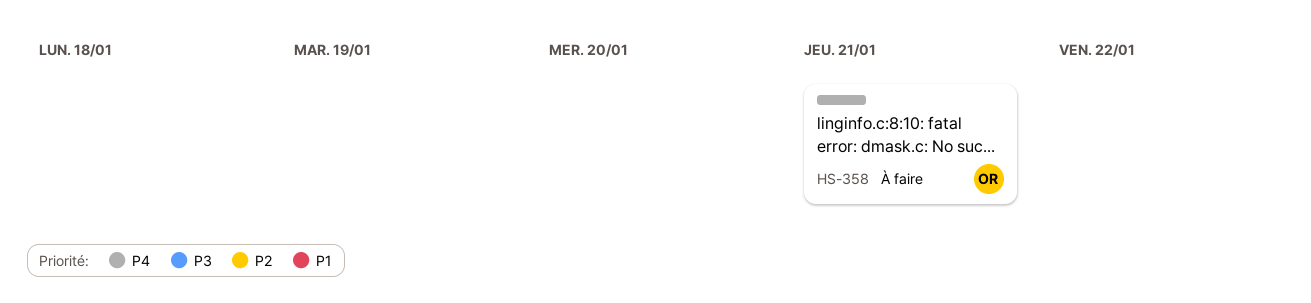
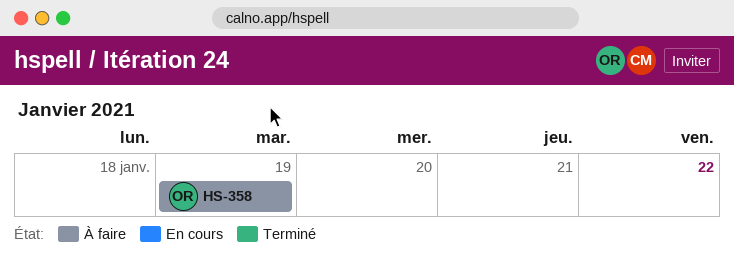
HS-358, due: Jan 21 -> Jan 19

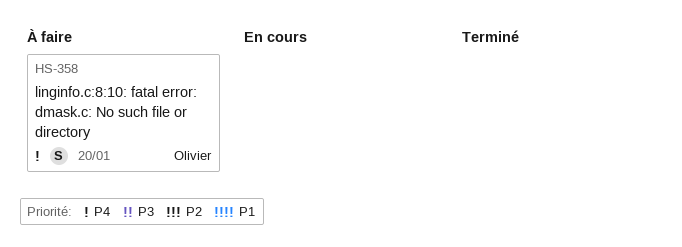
HS-358, due: Jan 19 -> Jan 20

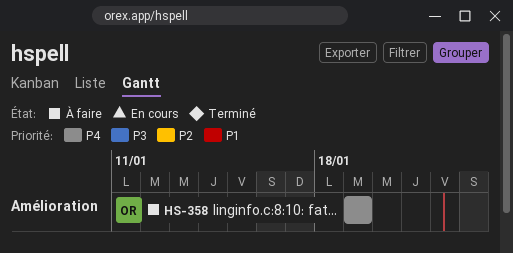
HS-358, due: Jan 20 -> Jan 19

